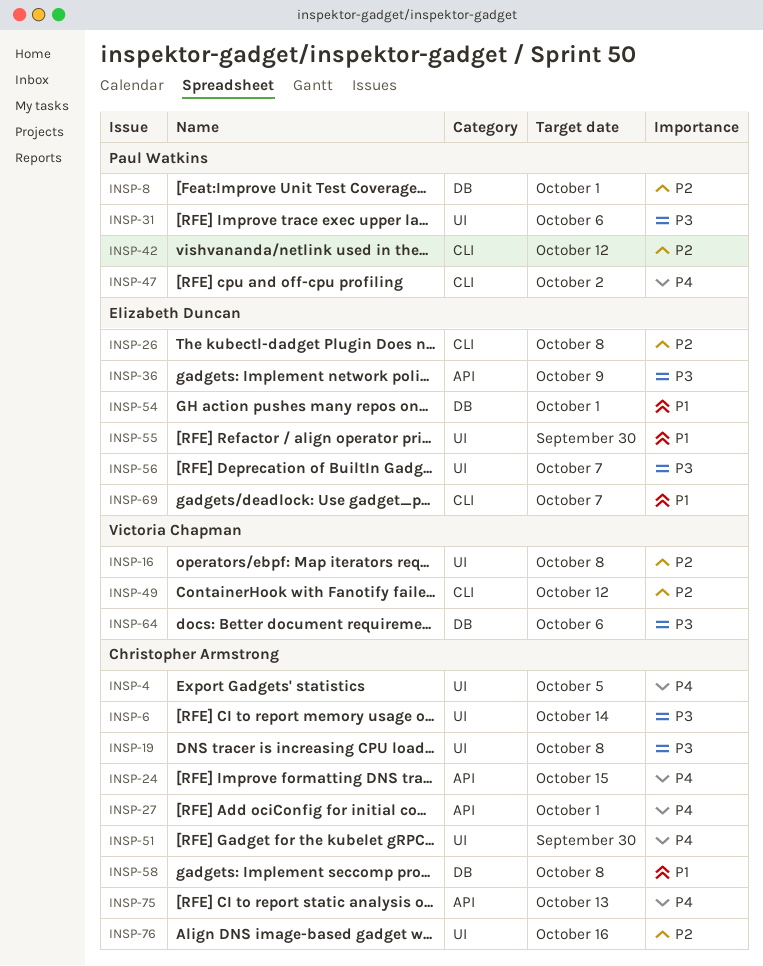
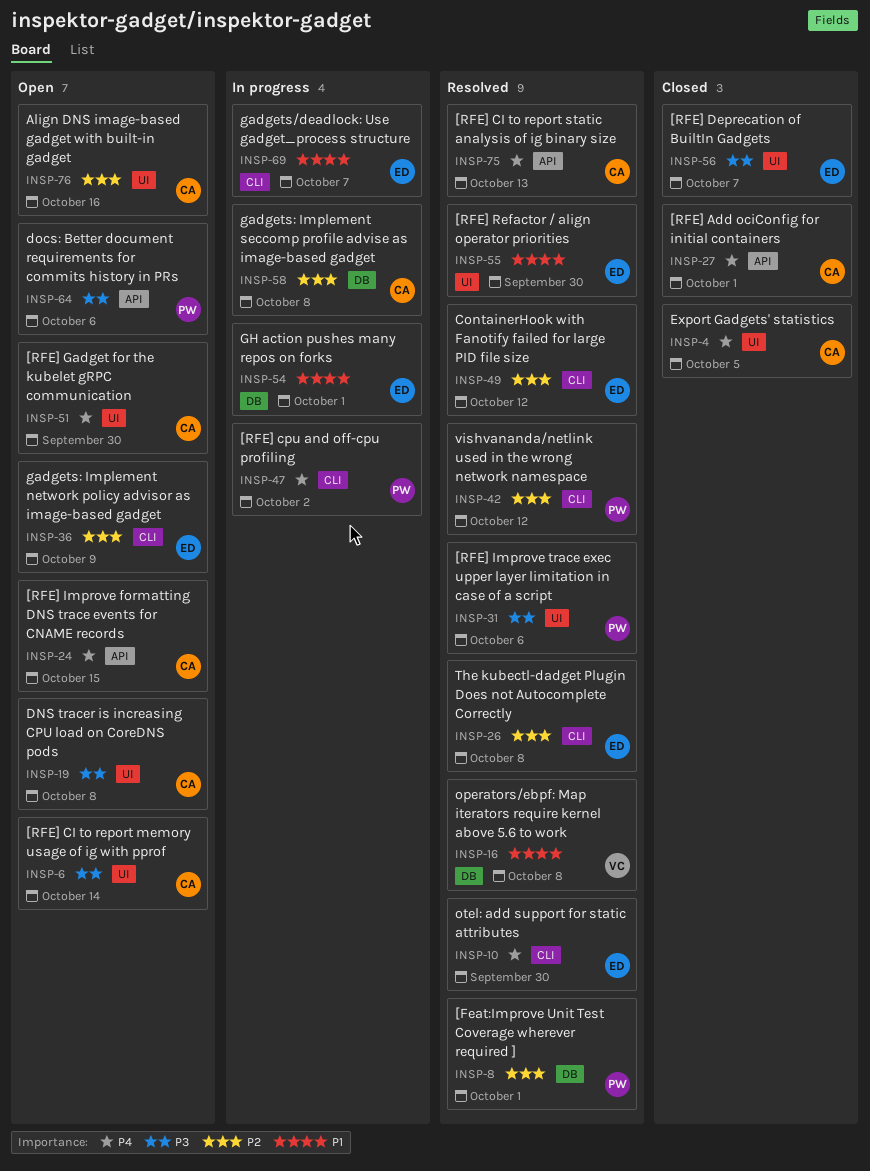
INSP-10: none -> present
INSP-16, priority: P2 -> P1
INSP-16, label: UI -> DB
INSP-36, priority: P3 -> P2
INSP-36, label: API -> CLI
INSP-49, owner: Victoria Chapman -> Elizabeth Duncan
INSP-58, priority: P1 -> P2
INSP-64, owner: Victoria Chapman -> Paul Watkins
INSP-64, label: DB -> API

